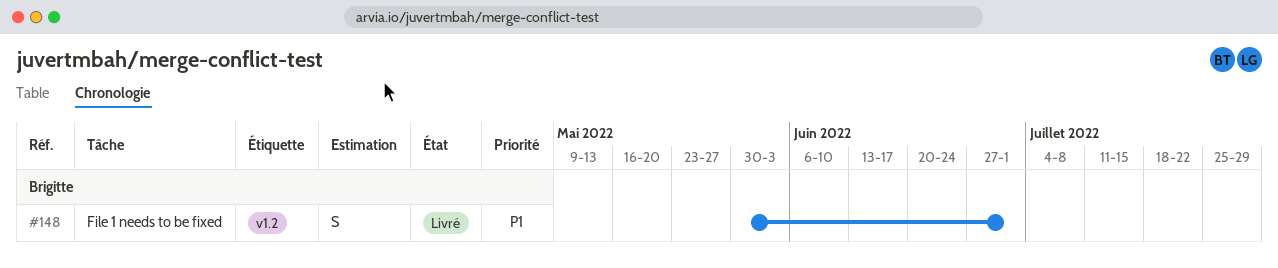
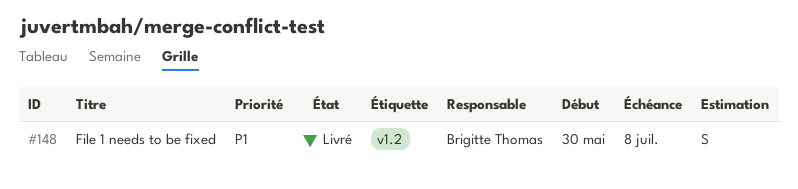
#148, due: Jul 1 -> Jul 8

